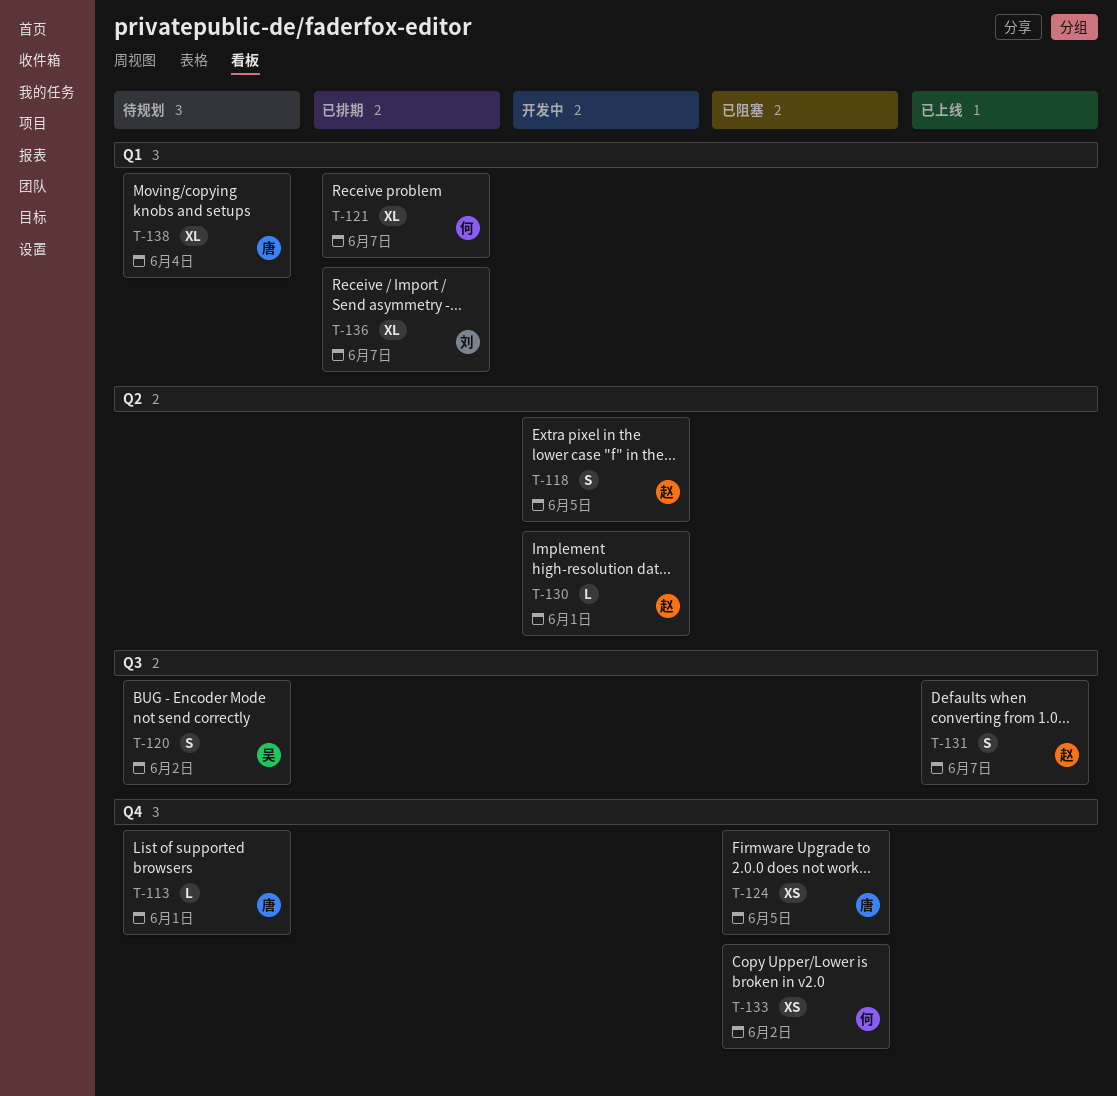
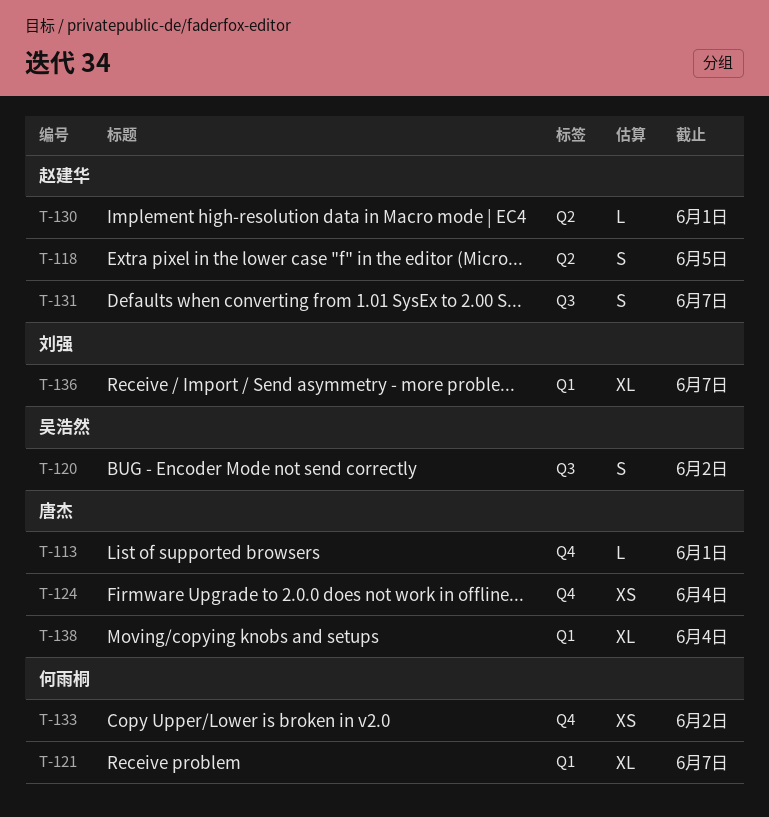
T-124, due: Jun 5 -> Jun 4

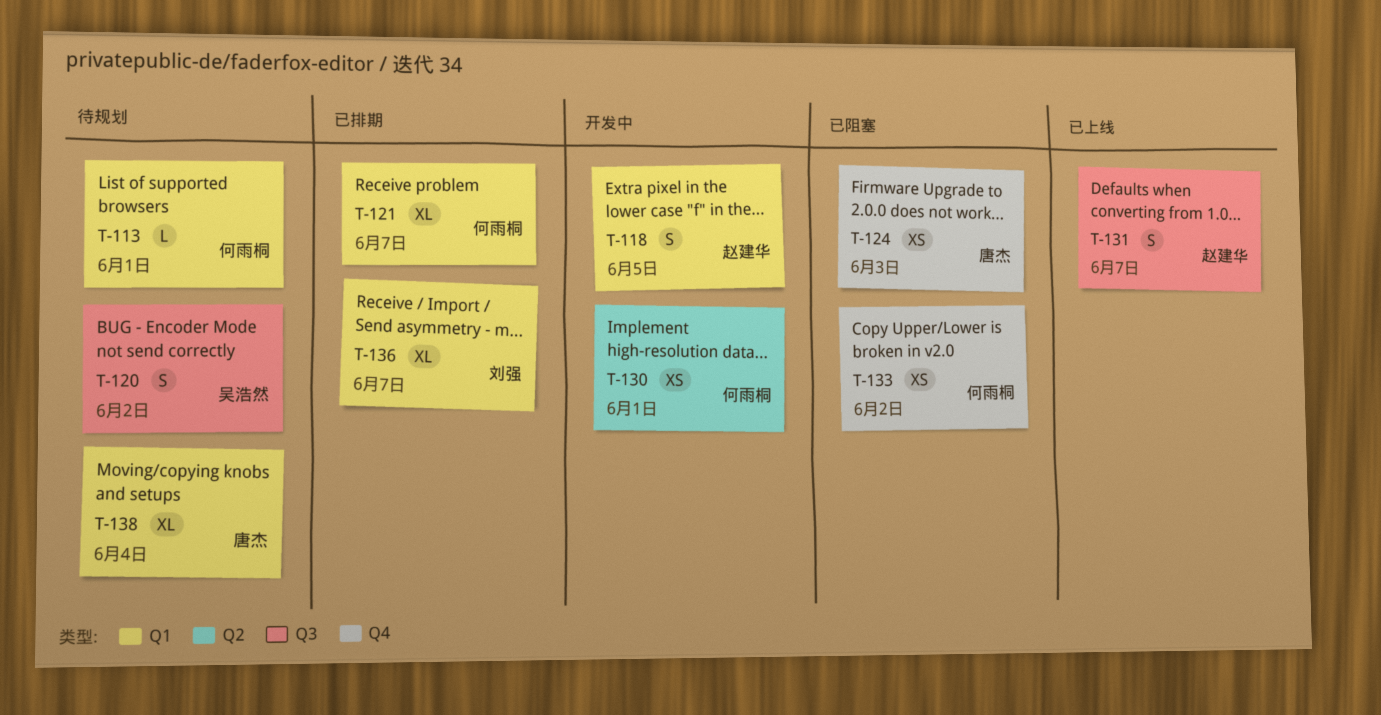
T-113, owner: 唐杰 -> 何雨桐
T-113, label: Q4 -> Q1
T-118, label: Q2 -> Q1
T-124, due: Jun 4 -> Jun 3
T-130, owner: 赵建华 -> 何雨桐
T-130, estimate: L -> XS

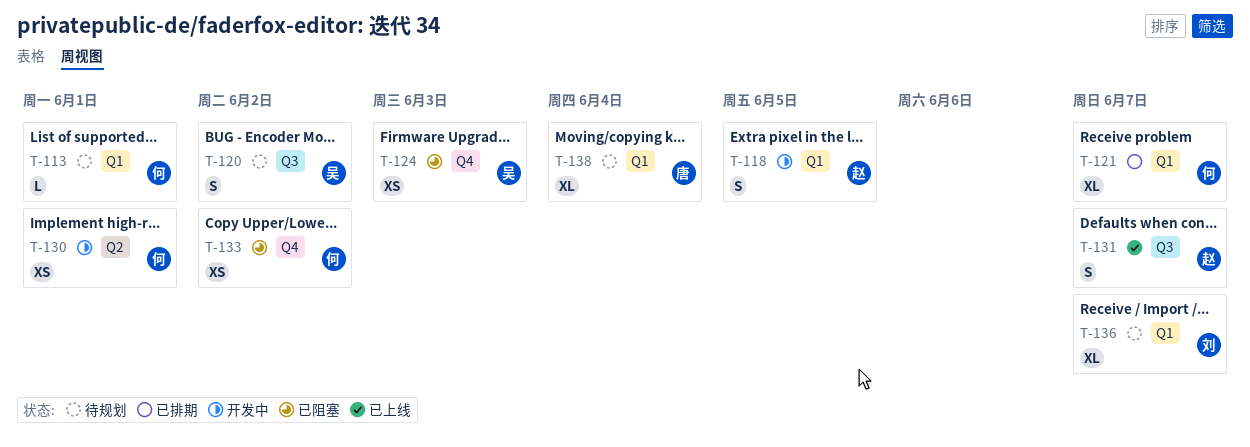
T-124, owner: 唐杰 -> 吴浩然
T-136, status: 已排期 -> 待规划

